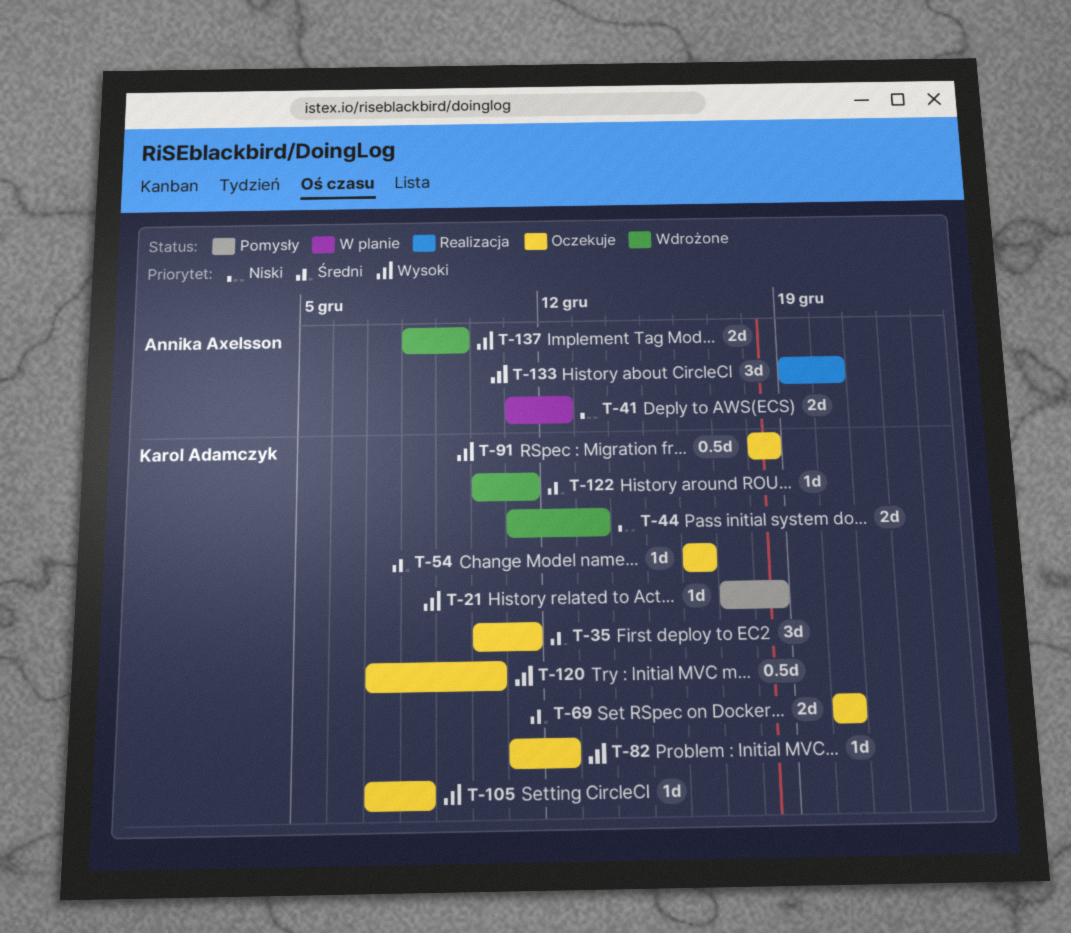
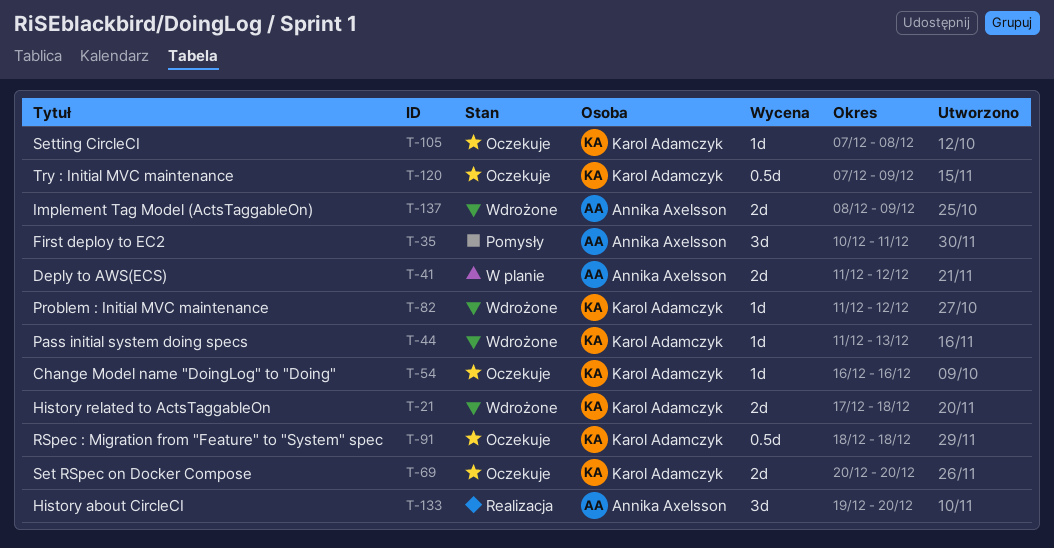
T-21, status: Pomysły -> Wdrożone
T-21, estimate: 1d -> 2d
T-35, status: Oczekuje -> Pomysły
T-35, owner: Karol Adamczyk -> Annika Axelsson
T-44, estimate: 2d -> 1d
T-82, status: Oczekuje -> Wdrożone
T-120, due: Dec 10 -> Dec 9
T-122: present -> none

